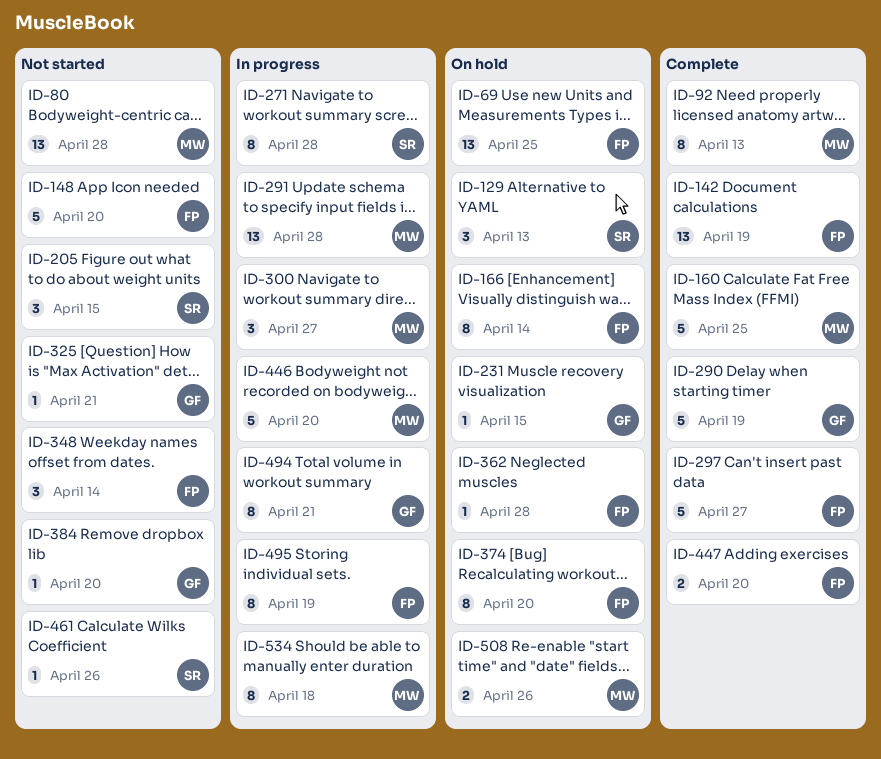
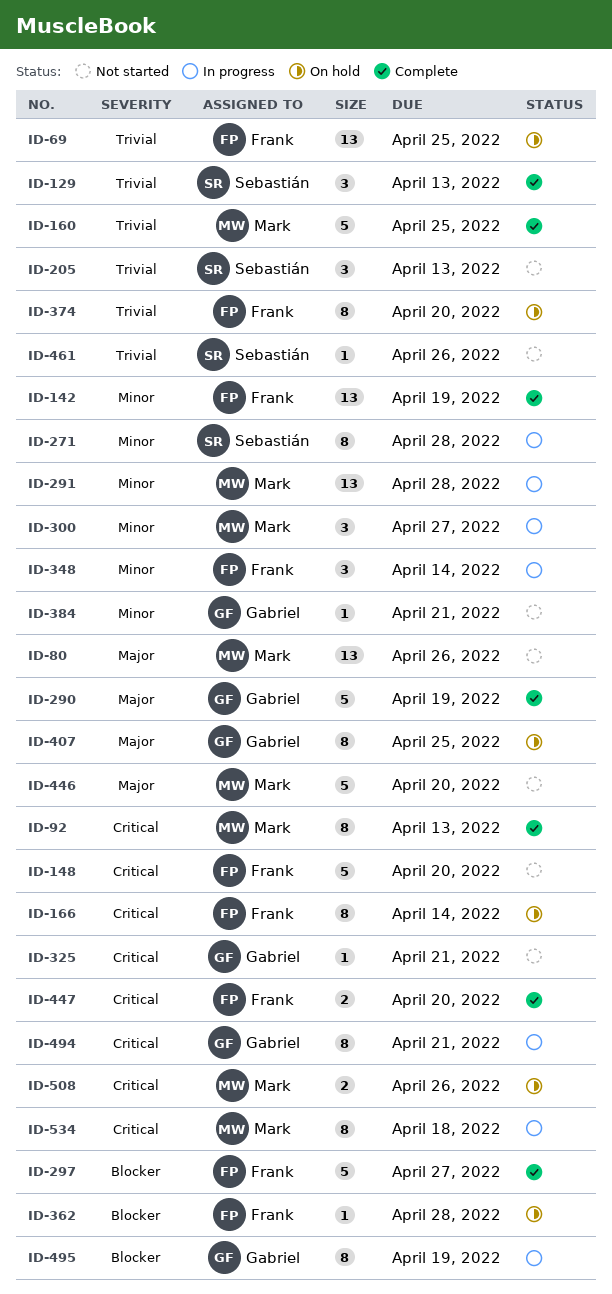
ID-80, due: Apr 28 -> Apr 26
ID-129, status: On hold -> Complete
ID-205, due: Apr 15 -> Apr 13
ID-231: present -> none
ID-348, status: Not started -> In progress
ID-384, due: Apr 20 -> Apr 21
ID-407: none -> present
ID-446, status: In progress -> Not started
ID-495, owner: Frank -> Gabriel

